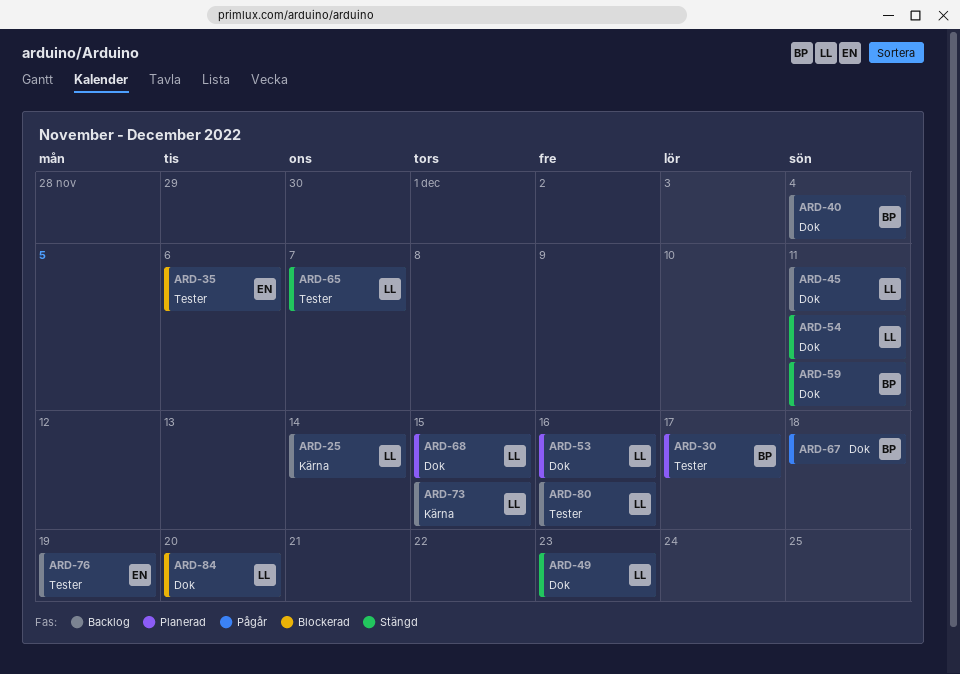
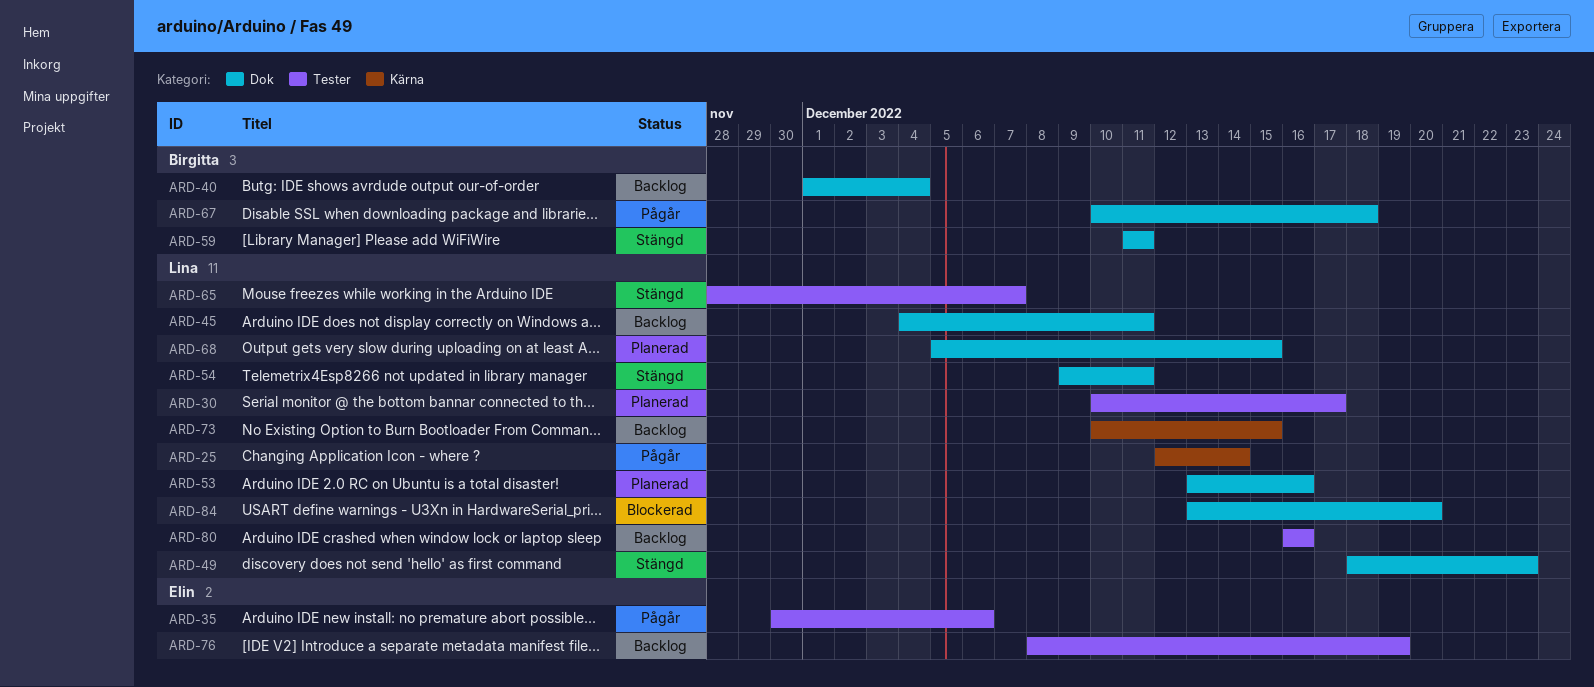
ARD-25, status: Backlog -> Pågår
ARD-30, owner: Birgitta -> Lina
ARD-35, status: Blockerad -> Pågår

